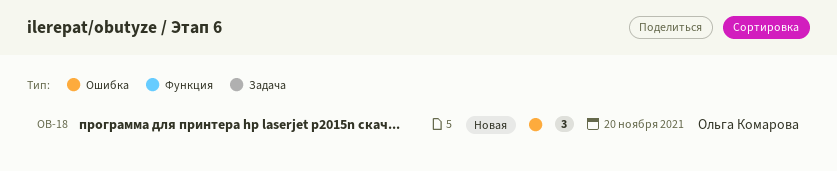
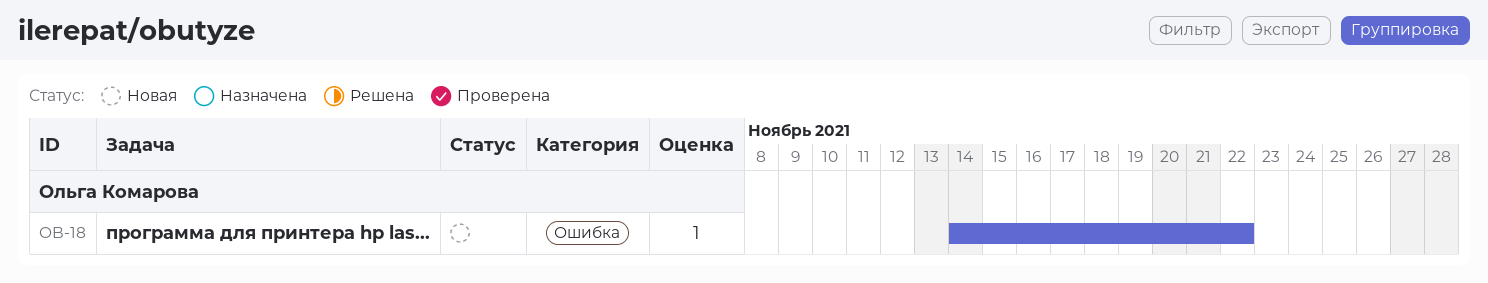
OB-18, estimate: 3 -> 1
OB-18, due: Nov 20 -> Nov 22

